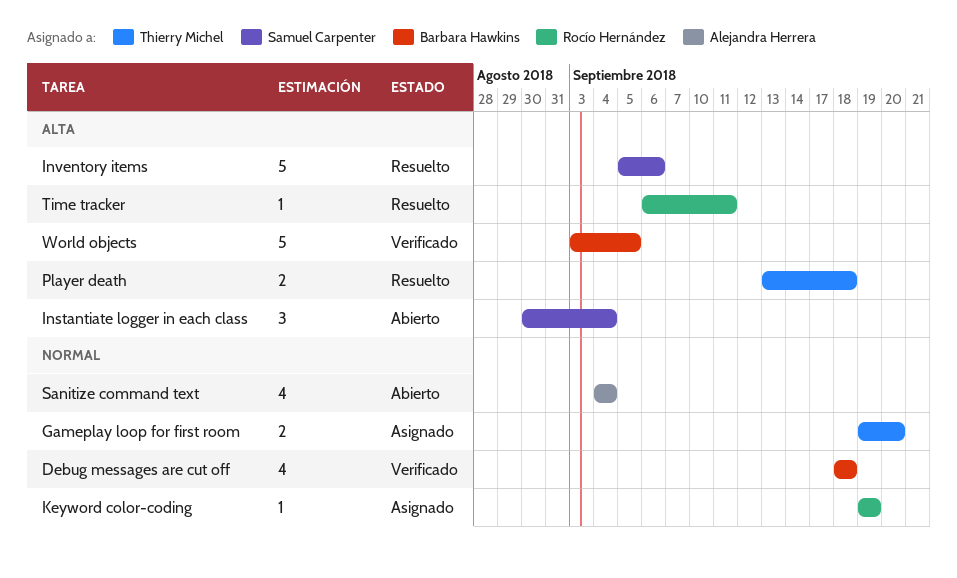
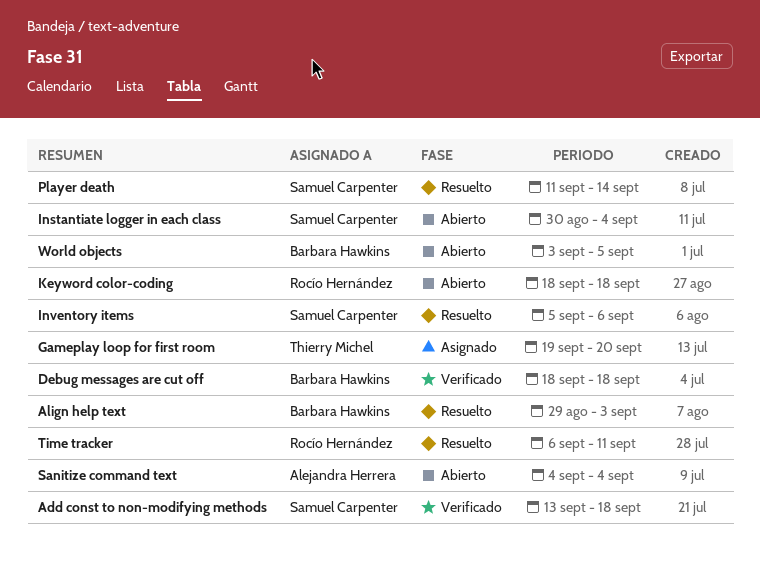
Add const to non-modifying methods: none -> present
Align help text: none -> present
Keyword color-coding, status: Asignado -> Abierto
Keyword color-coding, start: Sep 19 -> Sep 18
Keyword color-coding, due: Sep 19 -> Sep 18
Player death, owner: Thierry Michel -> Samuel Carpenter
Player death, start: Sep 13 -> Sep 11
Player death, due: Sep 18 -> Sep 14
World objects, status: Verificado -> Abierto

